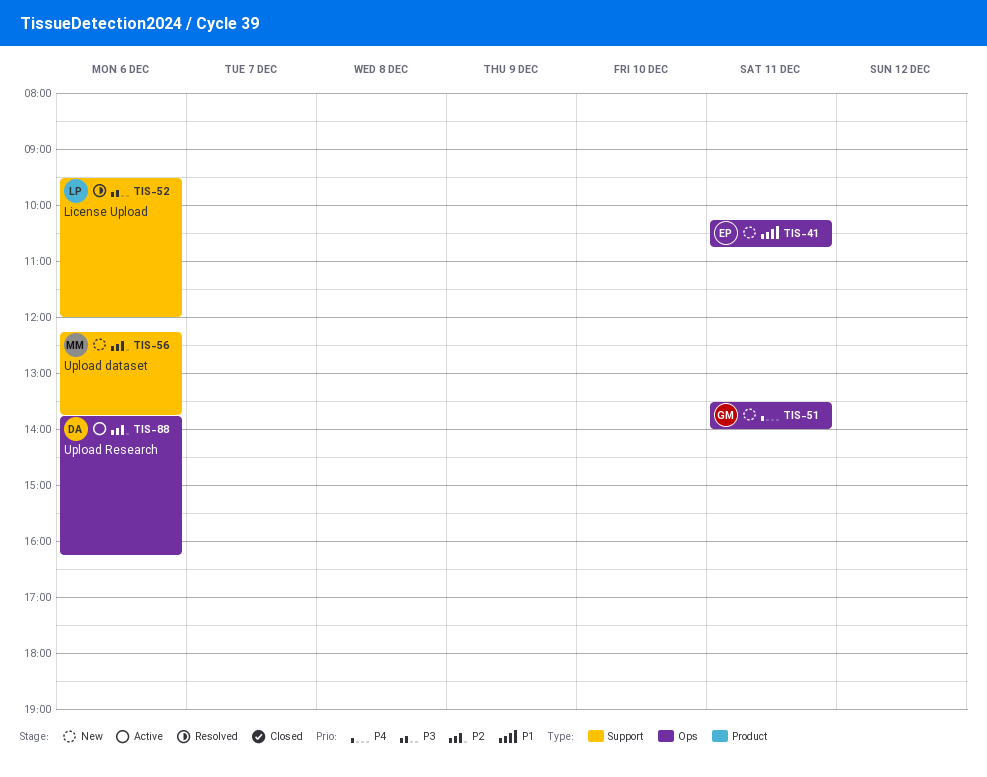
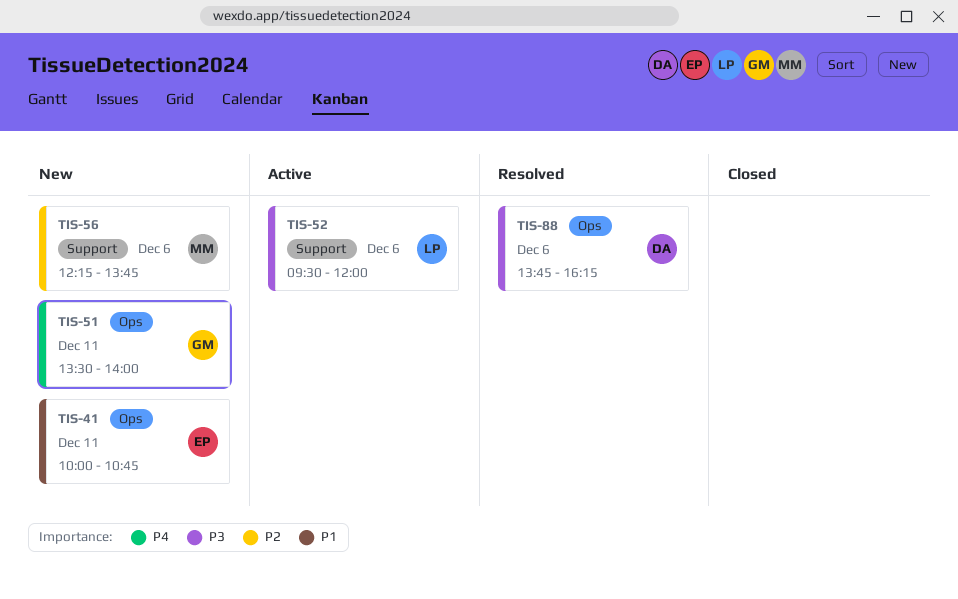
TIS-41, begins: 10:15 -> 10:00
TIS-52, status: Resolved -> Active
TIS-88, status: Active -> Resolved
TIS-88, priority: P2 -> P3

